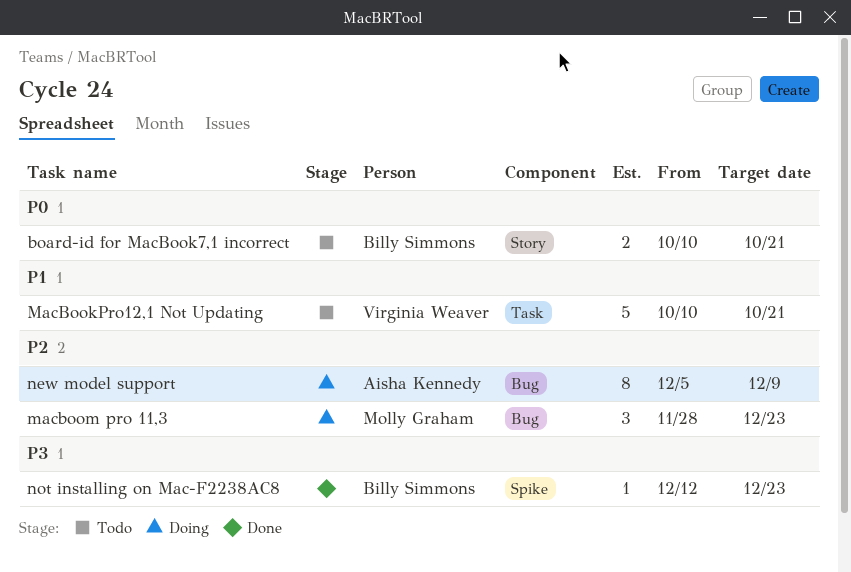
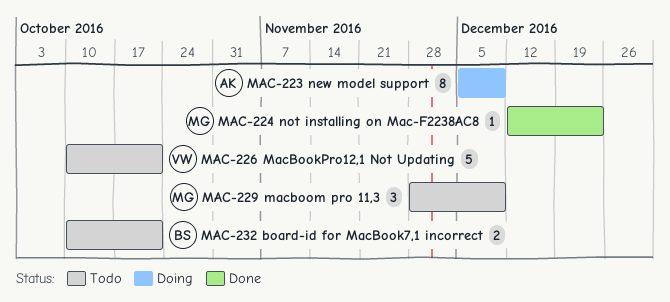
macboom pro 11,3, status: Doing -> Todo
macboom pro 11,3, due: Dec 23 -> Dec 9
not installing on Mac-F2238AC8, owner: Billy Simmons -> Molly Graham

